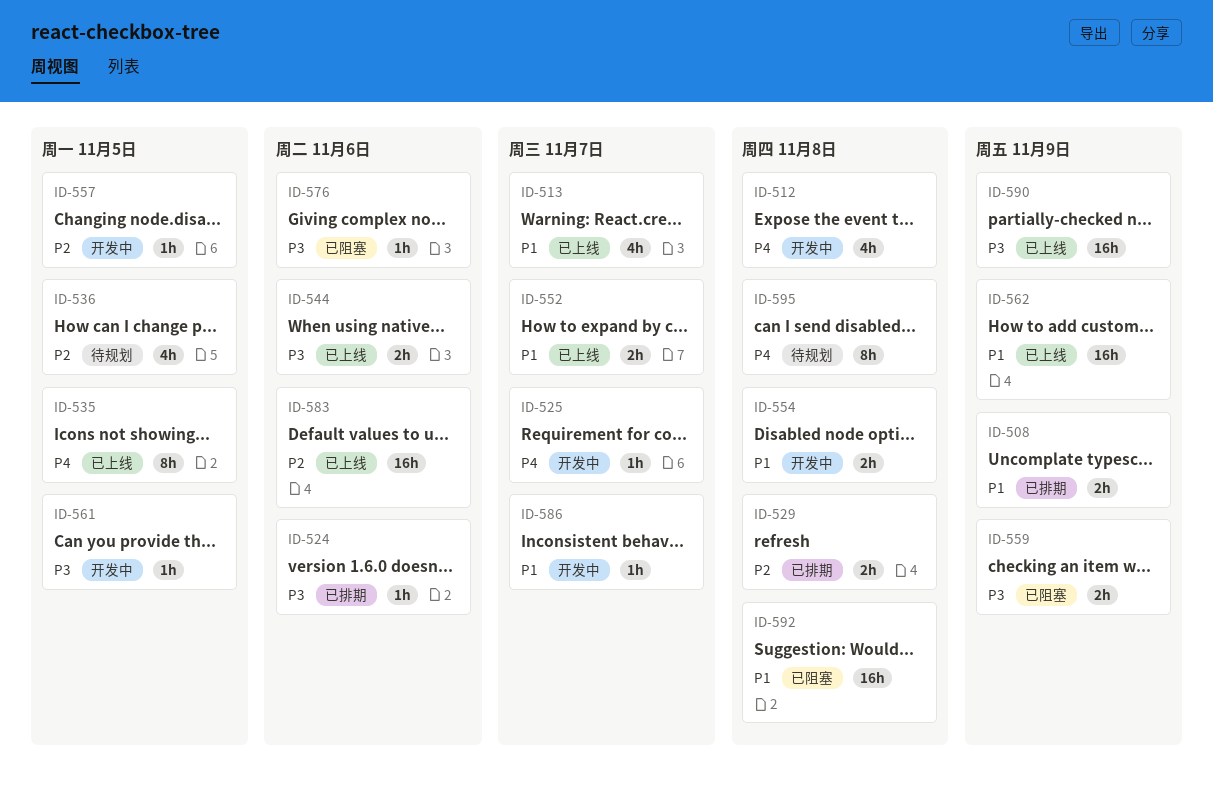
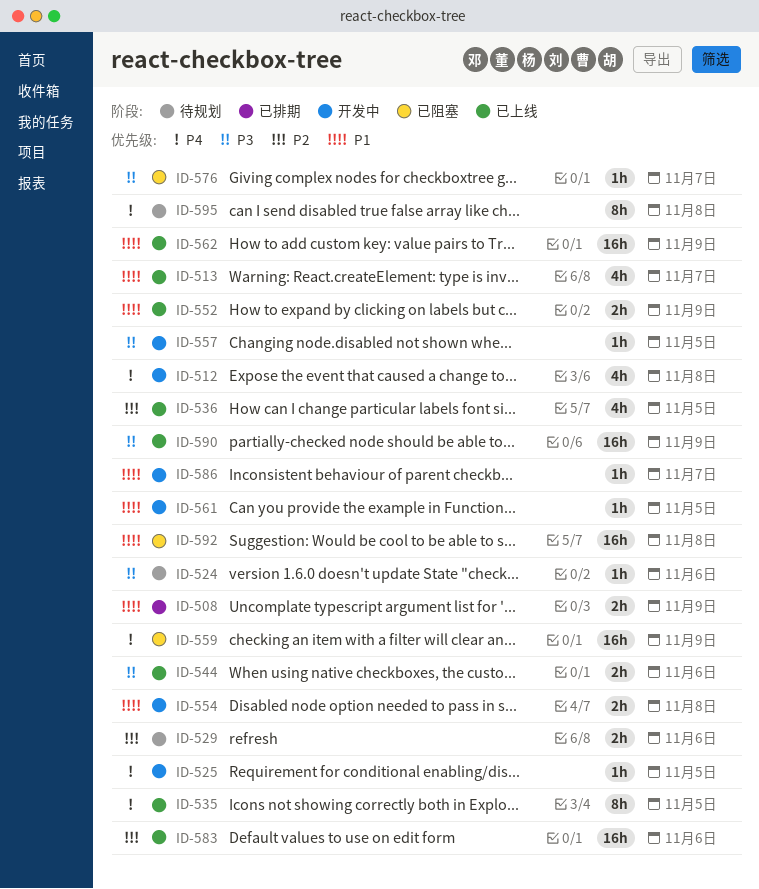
ID-524, status: 已排期 -> 待规划
ID-525, due: Nov 7 -> Nov 5
ID-529, status: 已排期 -> 待规划
ID-529, due: Nov 8 -> Nov 6
ID-536, status: 待规划 -> 已上线
ID-552, due: Nov 7 -> Nov 9
ID-557, priority: P2 -> P3
ID-559, priority: P3 -> P4
ID-559, estimate: 2h -> 16h
ID-561, priority: P3 -> P1
ID-576, due: Nov 6 -> Nov 7

